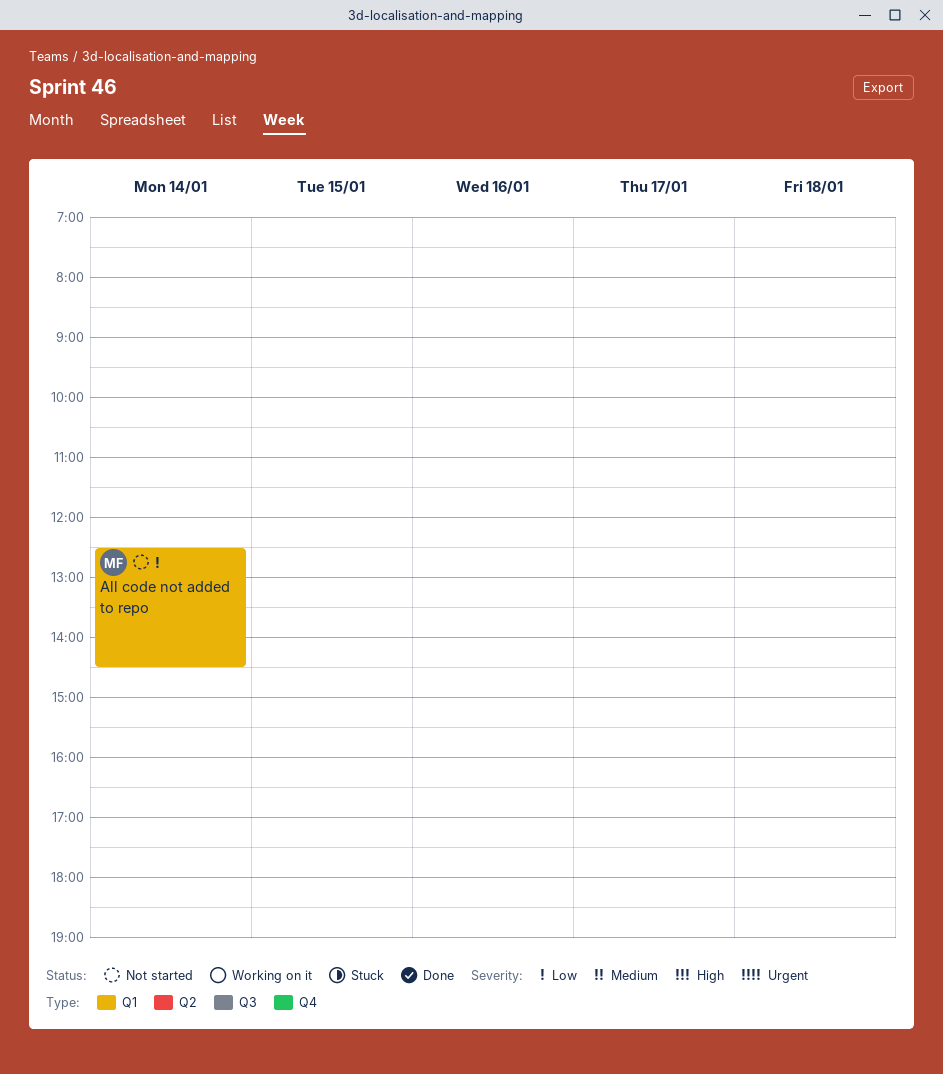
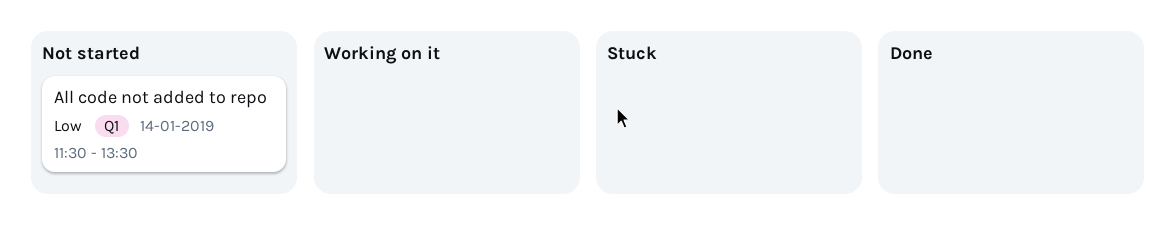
All code not added to repo, begins: 12:30 -> 11:30
All code not added to repo, ends: 14:30 -> 13:30

